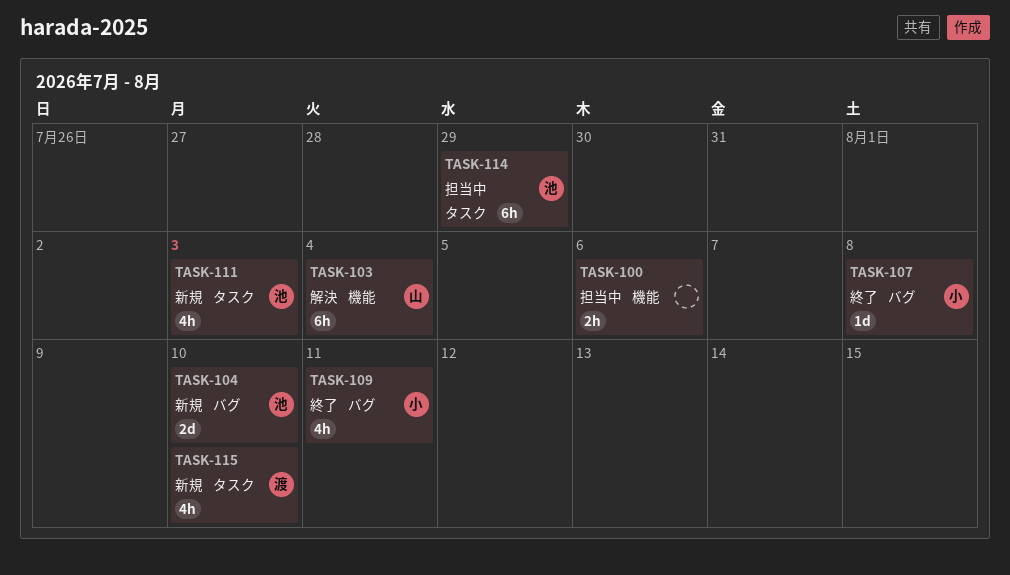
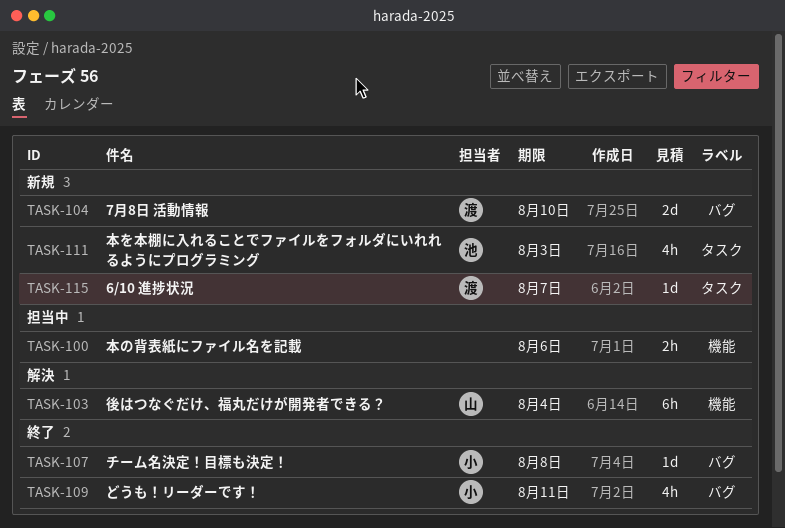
TASK-104, owner: 池 -> 渡
TASK-114: present -> none
TASK-115, estimate: 4h -> 1d
TASK-115, due: Aug 10 -> Aug 7

